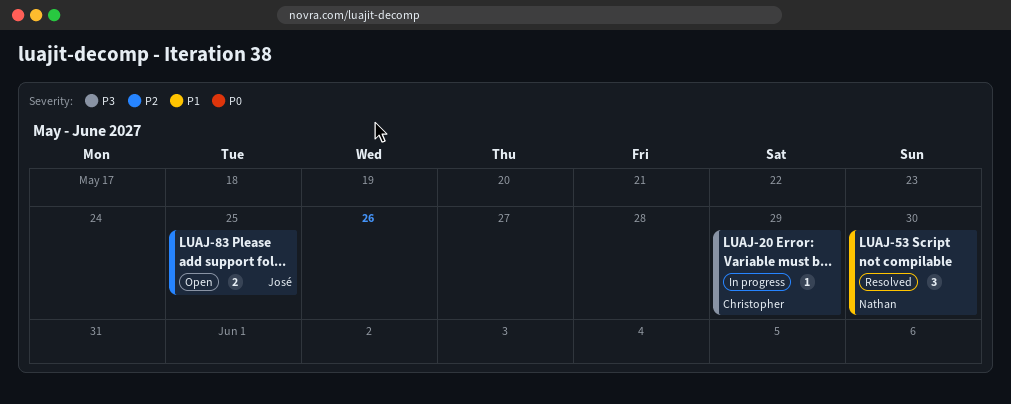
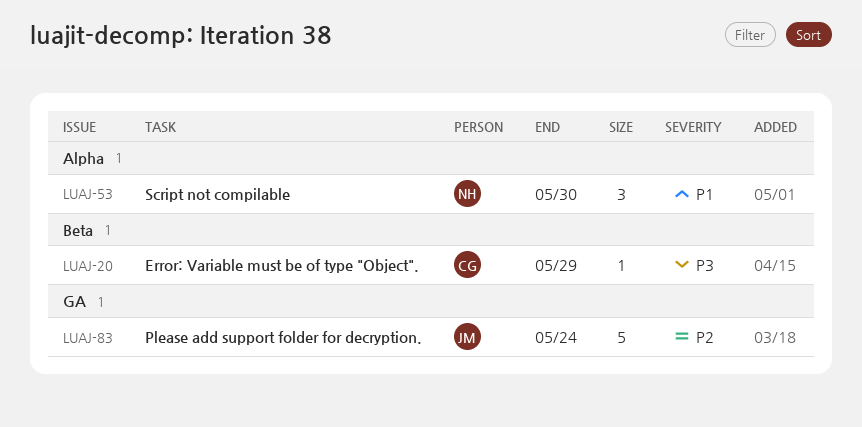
LUAJ-83, estimate: 2 -> 5
LUAJ-83, due: May 25 -> May 24

